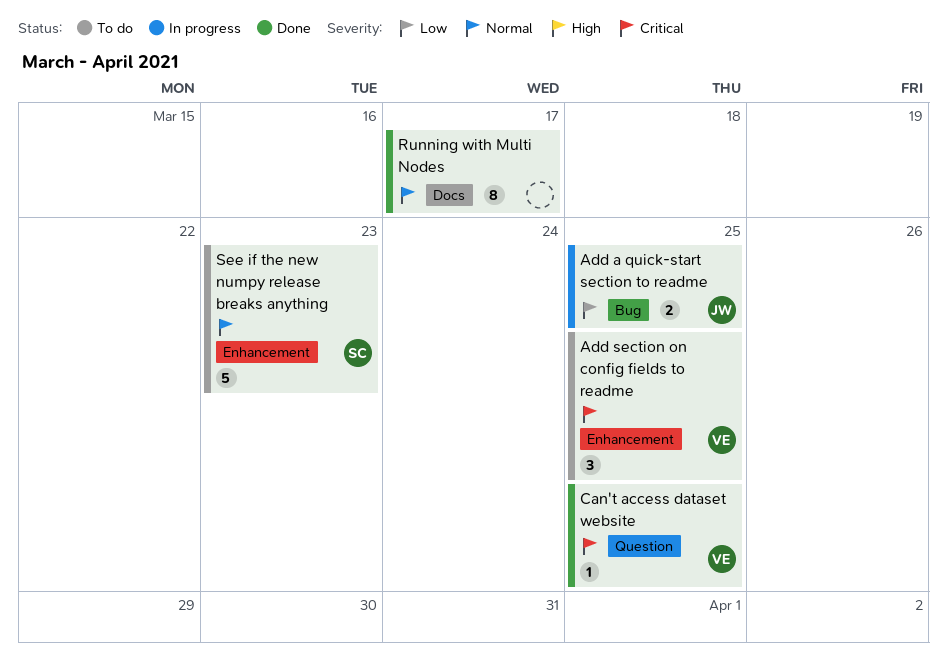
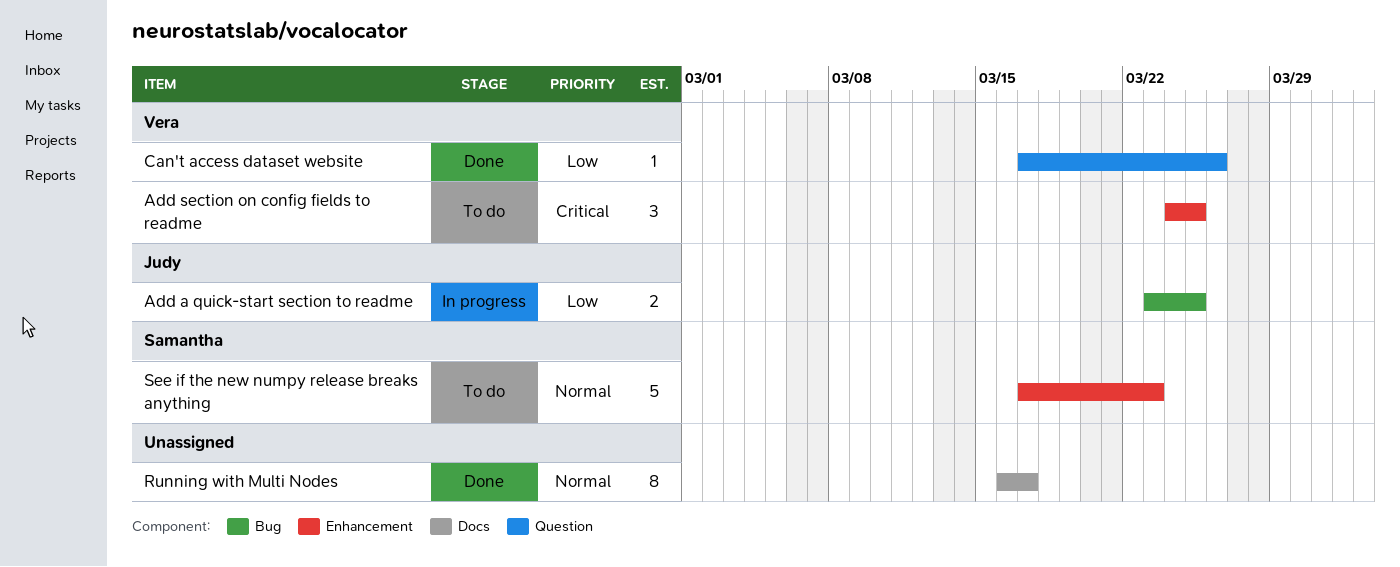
Can't access dataset website, priority: Critical -> Low
Can't access dataset website, due: Mar 25 -> Mar 26

